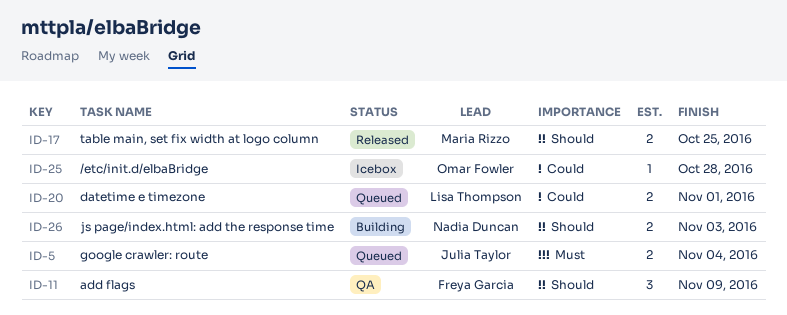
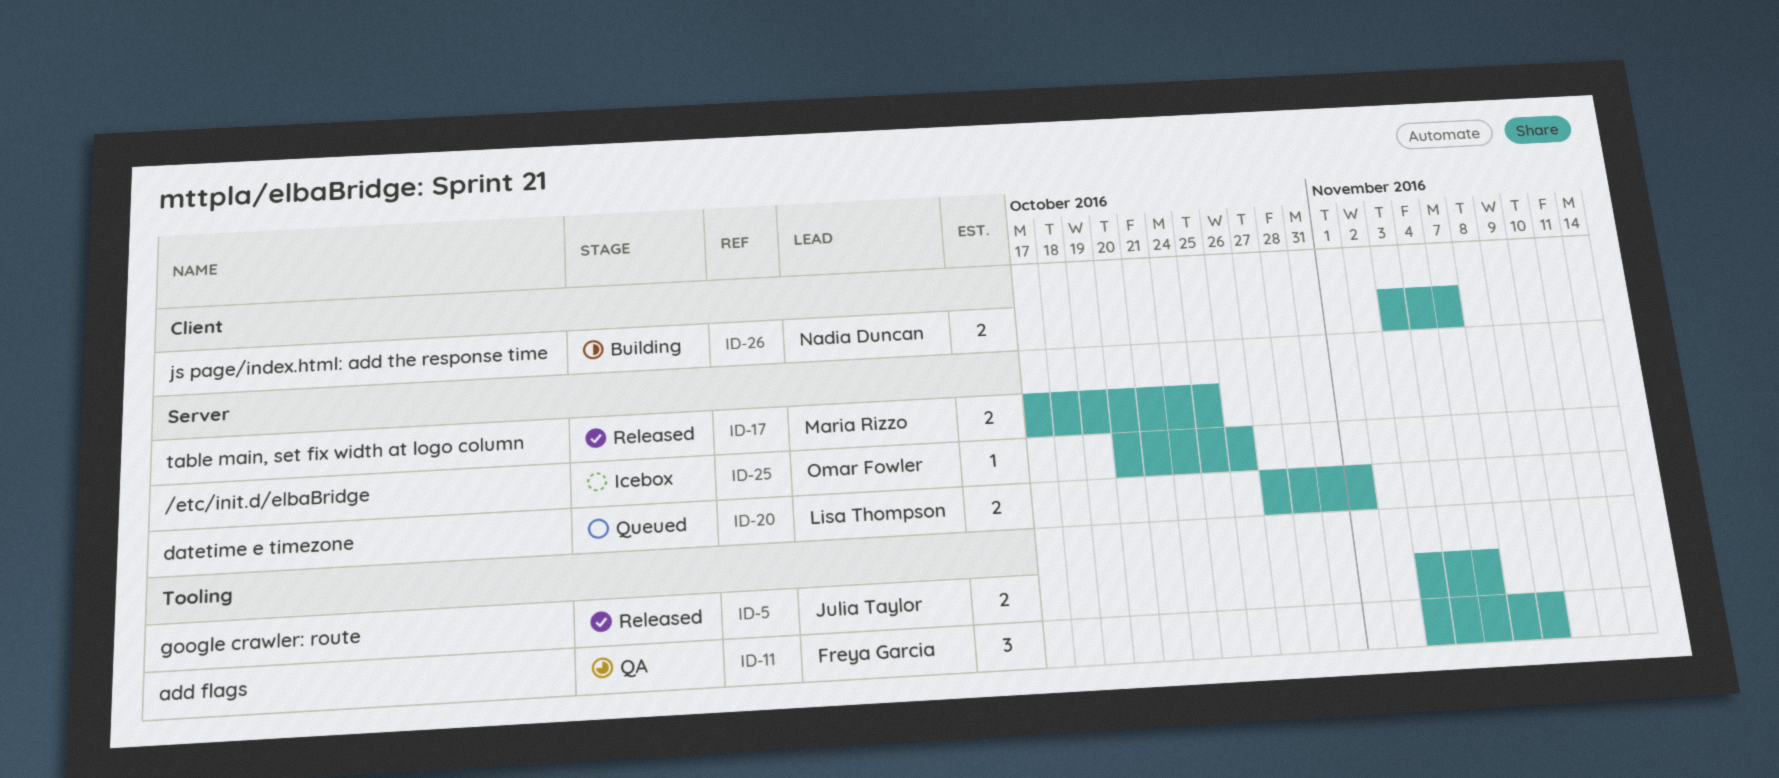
ID-5, status: Queued -> Released
ID-5, due: Nov 4 -> Nov 7
ID-25, due: Oct 28 -> Oct 26
ID-26, due: Nov 3 -> Nov 7

